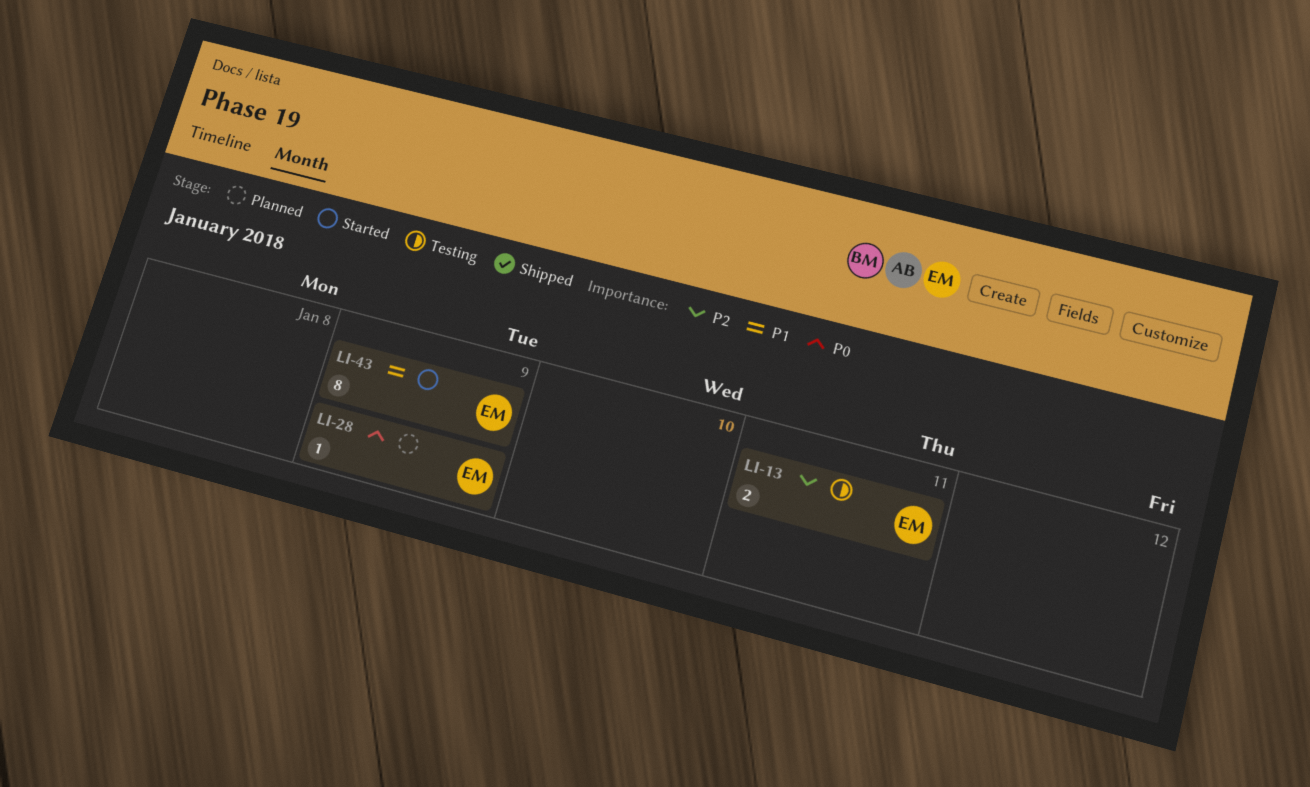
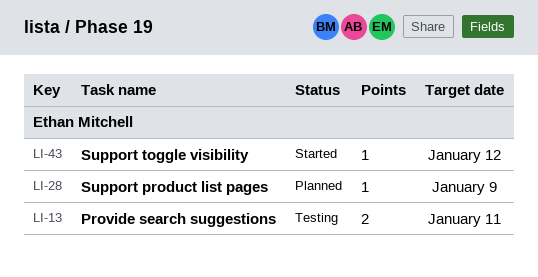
LI-43, estimate: 8 -> 1
LI-43, due: Jan 9 -> Jan 12

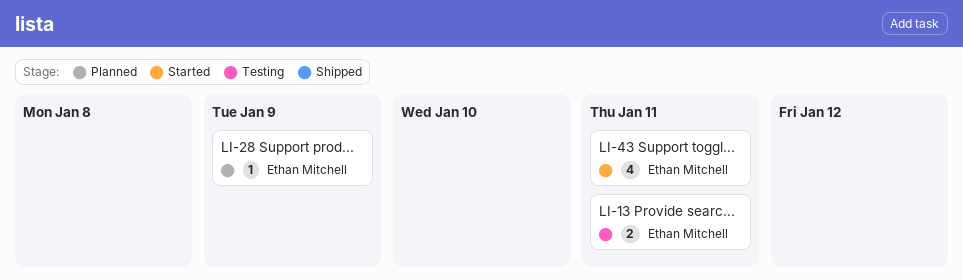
LI-43, estimate: 1 -> 4
LI-43, due: Jan 12 -> Jan 11

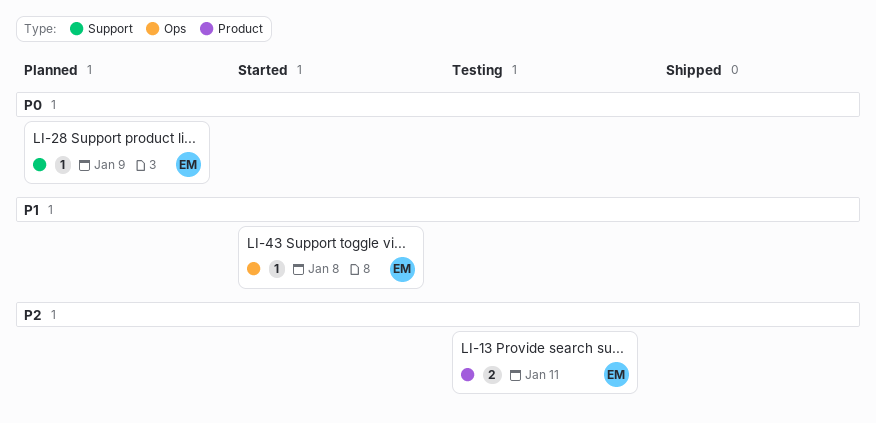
LI-43, estimate: 4 -> 1
LI-43, due: Jan 11 -> Jan 8

